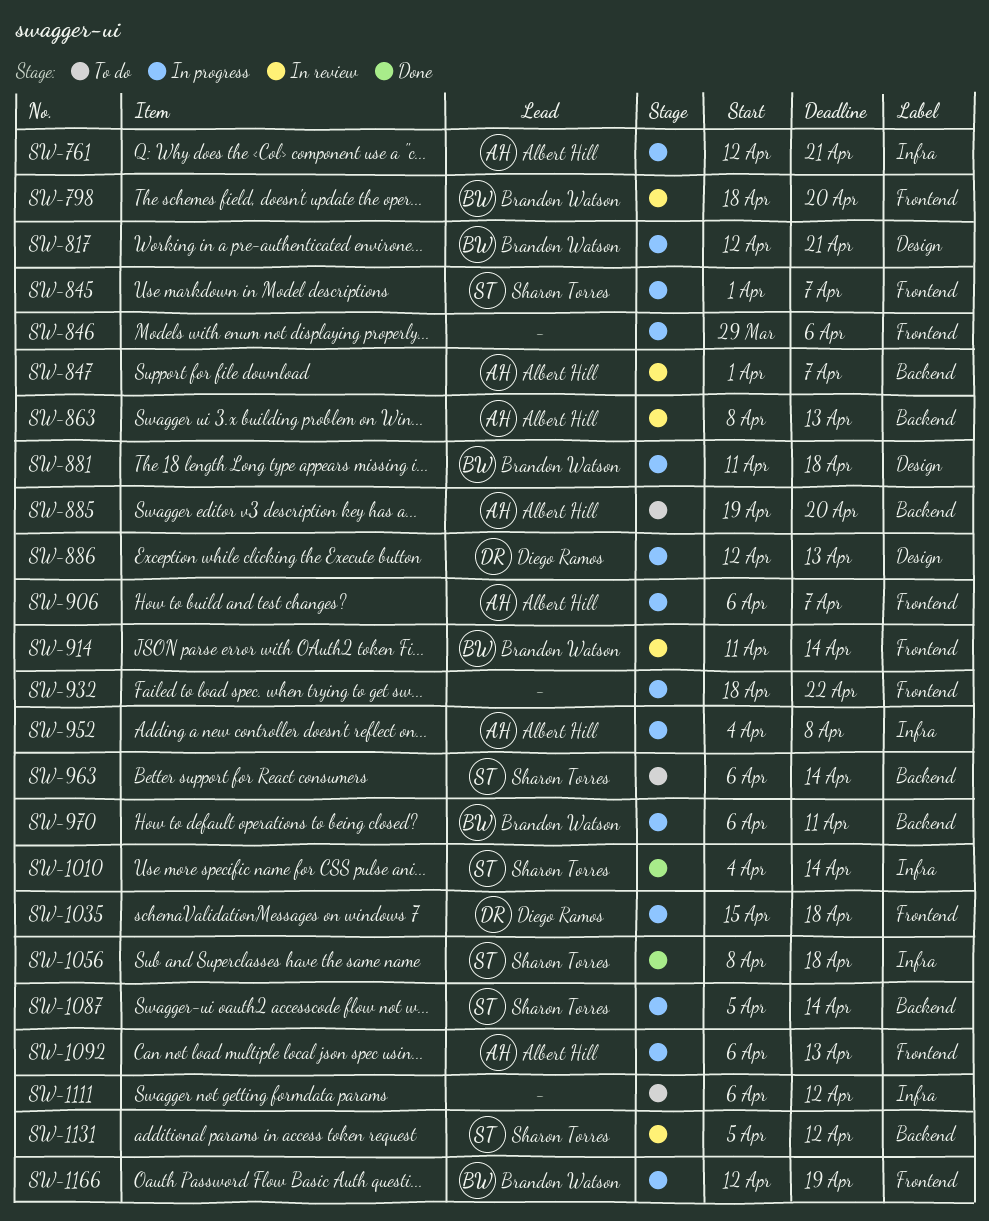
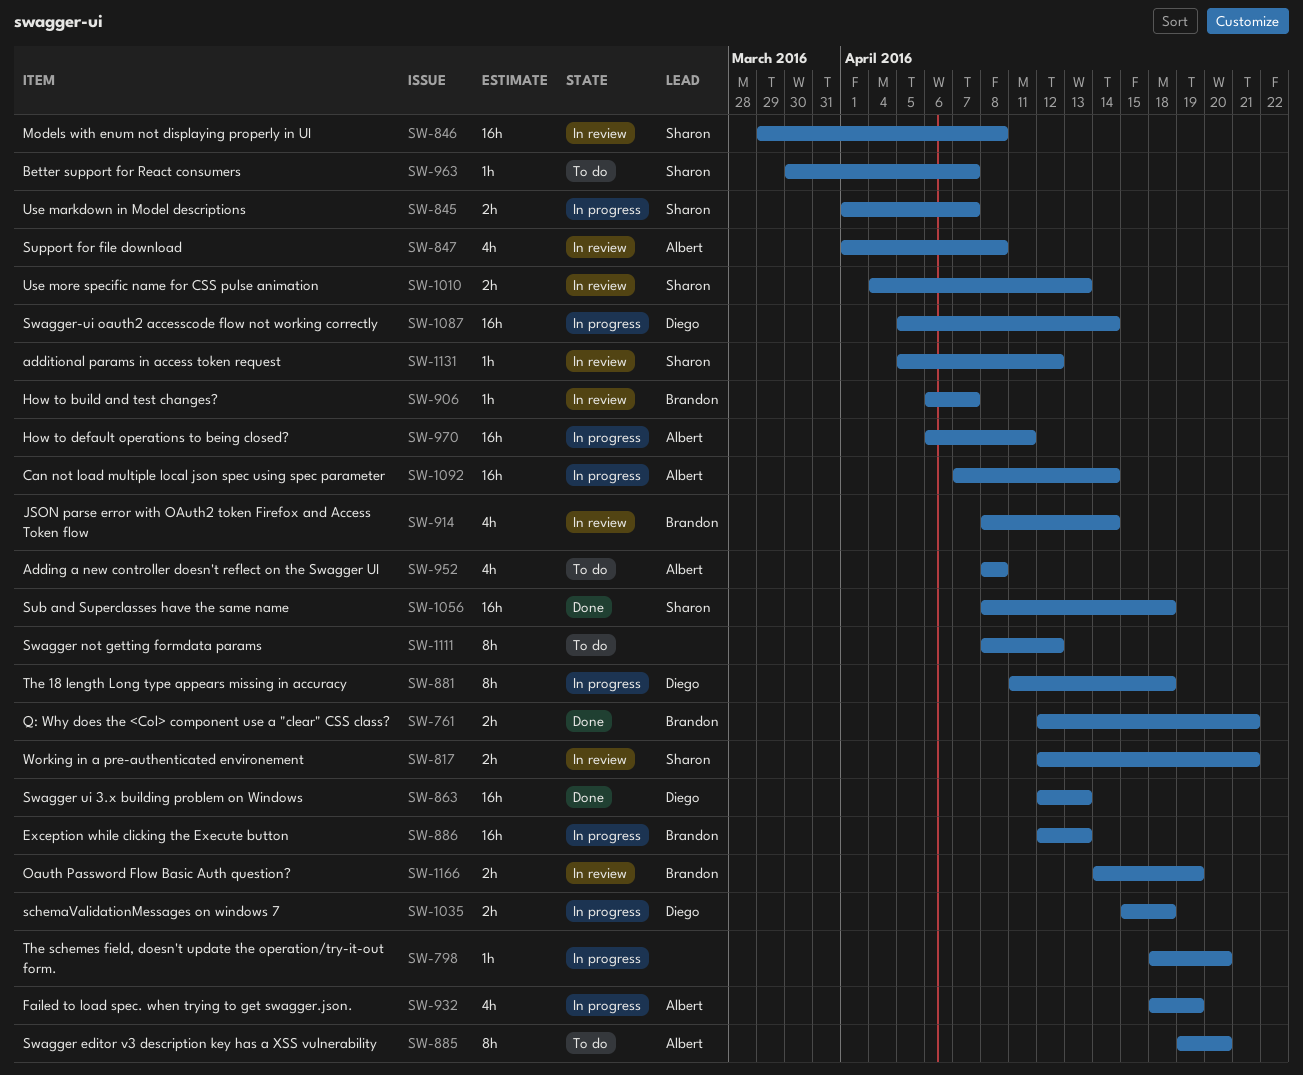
SW-761, status: In progress -> Done
SW-761, owner: Albert Hill -> Brandon Watson
SW-798, status: In review -> In progress
SW-798, owner: Brandon Watson -> none
SW-817, status: In progress -> In review
SW-817, owner: Brandon Watson -> Sharon Torres
SW-846, status: In progress -> In review
SW-846, owner: none -> Sharon Torres
SW-846, due: Apr 6 -> Apr 8
SW-847, due: Apr 7 -> Apr 8
SW-863, status: In review -> Done
SW-863, owner: Albert Hill -> Diego Ramos
SW-863, start: Apr 8 -> Apr 12
SW-881, owner: Brandon Watson -> Diego Ramos
SW-886, owner: Diego Ramos -> Brandon Watson
SW-906, status: In progress -> In review
SW-906, owner: Albert Hill -> Brandon Watson
SW-914, start: Apr 11 -> Apr 8
SW-932, owner: none -> Albert Hill
SW-932, due: Apr 22 -> Apr 19
SW-952, status: In progress -> To do
SW-952, start: Apr 4 -> Apr 8
SW-963, start: Apr 6 -> Mar 30
SW-963, due: Apr 14 -> Apr 7
SW-970, owner: Brandon Watson -> Albert Hill
SW-1010, status: Done -> In review
SW-1010, due: Apr 14 -> Apr 13
SW-1087, owner: Sharon Torres -> Diego Ramos
SW-1092, start: Apr 6 -> Apr 7
SW-1092, due: Apr 13 -> Apr 14
SW-1111, start: Apr 6 -> Apr 8
SW-1166, status: In progress -> In review
SW-1166, start: Apr 12 -> Apr 14

